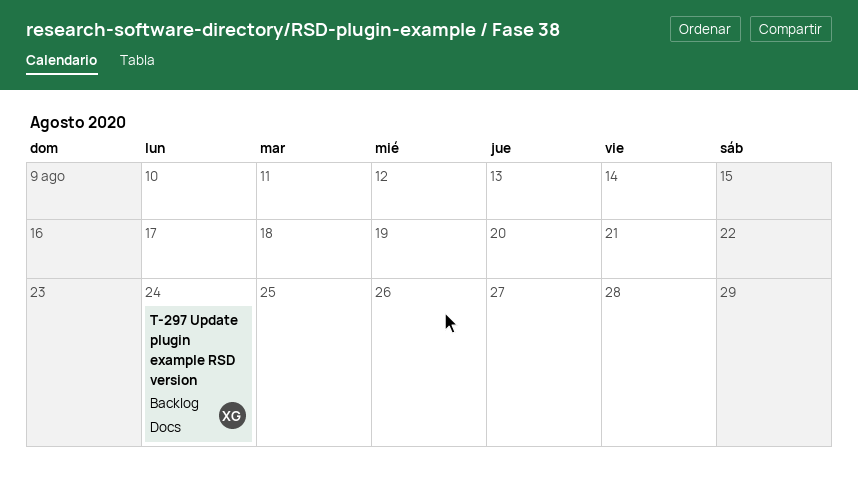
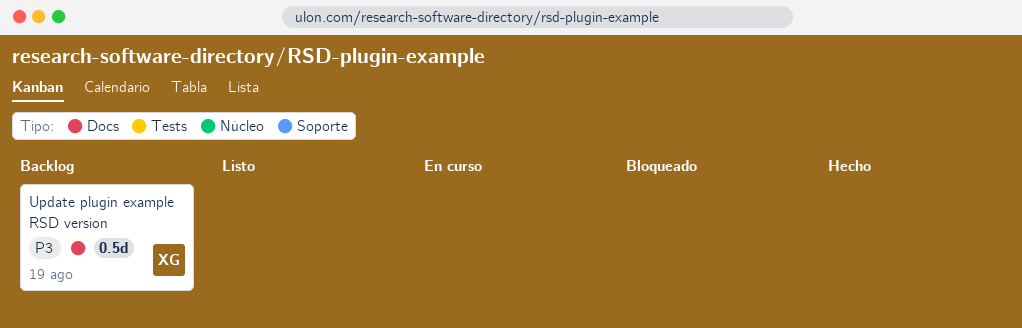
Update plugin example RSD version, due: Aug 24 -> Aug 19

